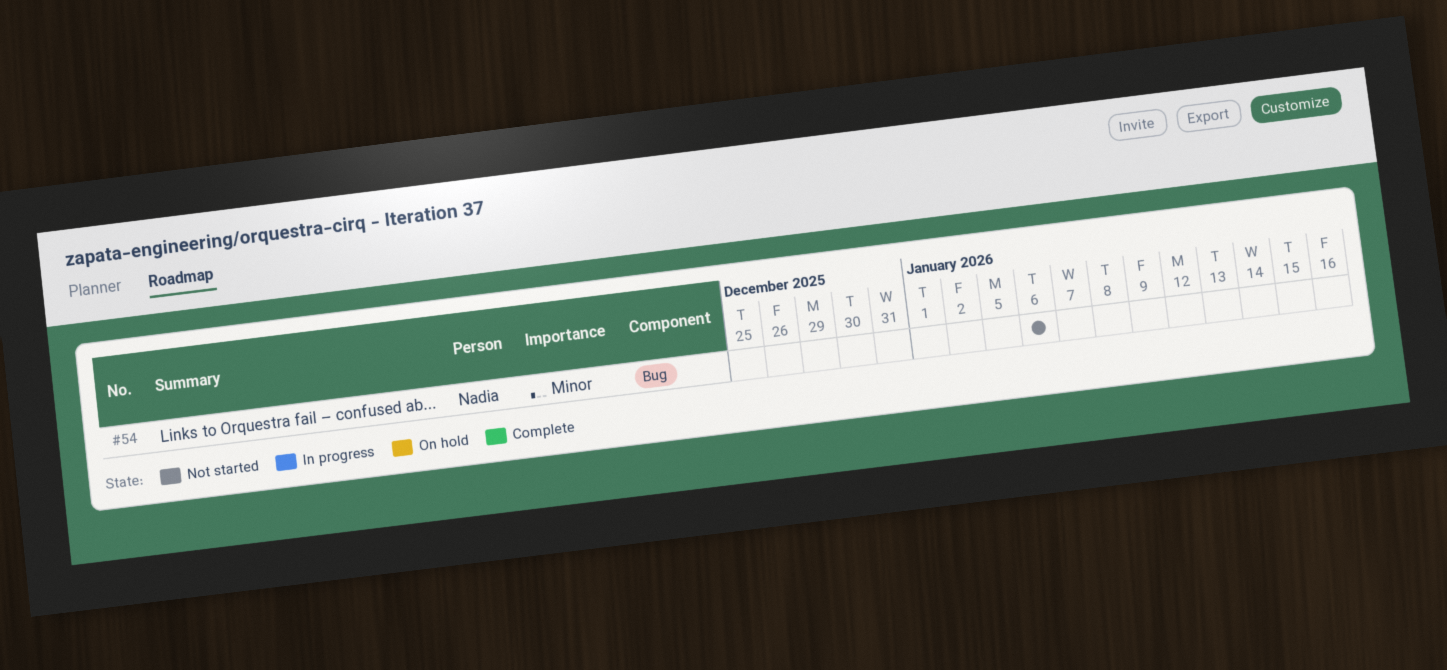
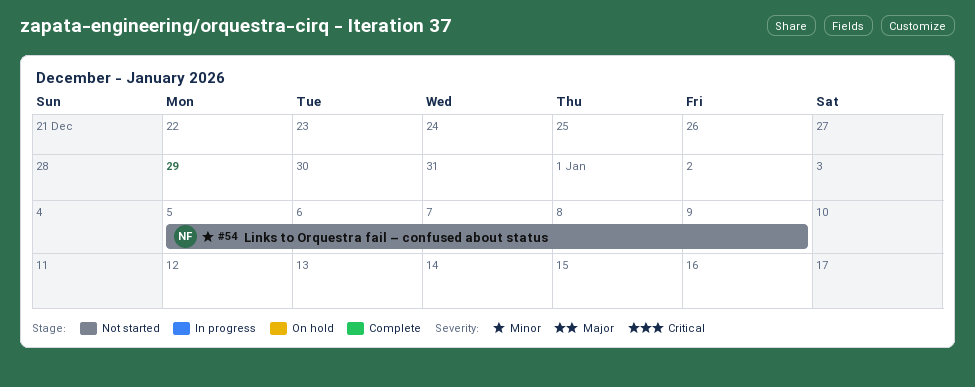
#54, start: Jan 6 -> Jan 5
#54, due: Jan 6 -> Jan 9

